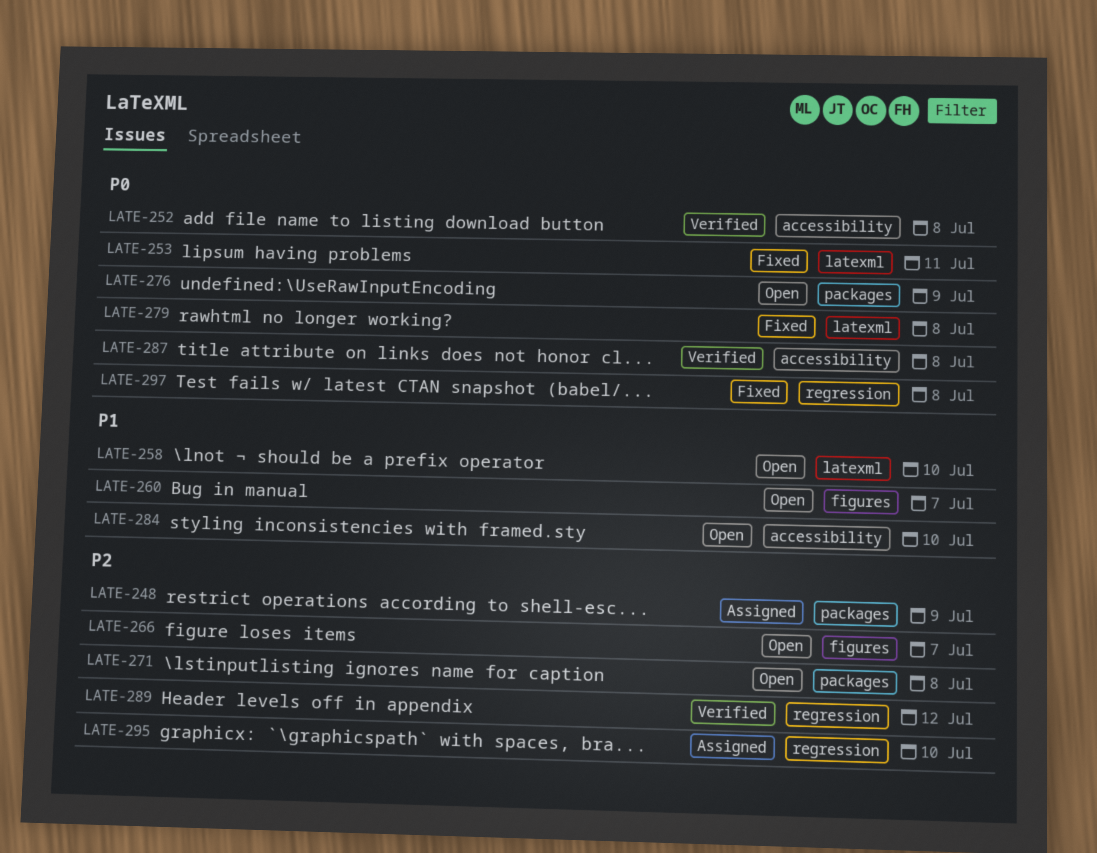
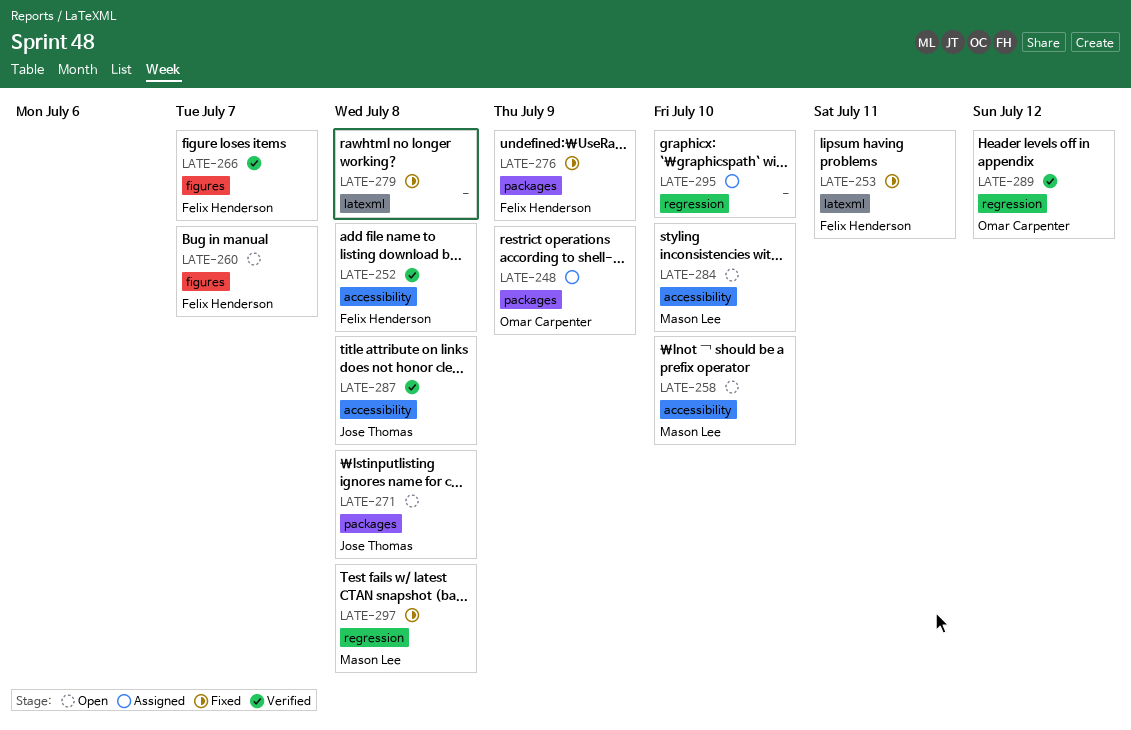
LATE-258, label: latexml -> accessibility
LATE-266, status: Open -> Verified
LATE-276, status: Open -> Fixed

